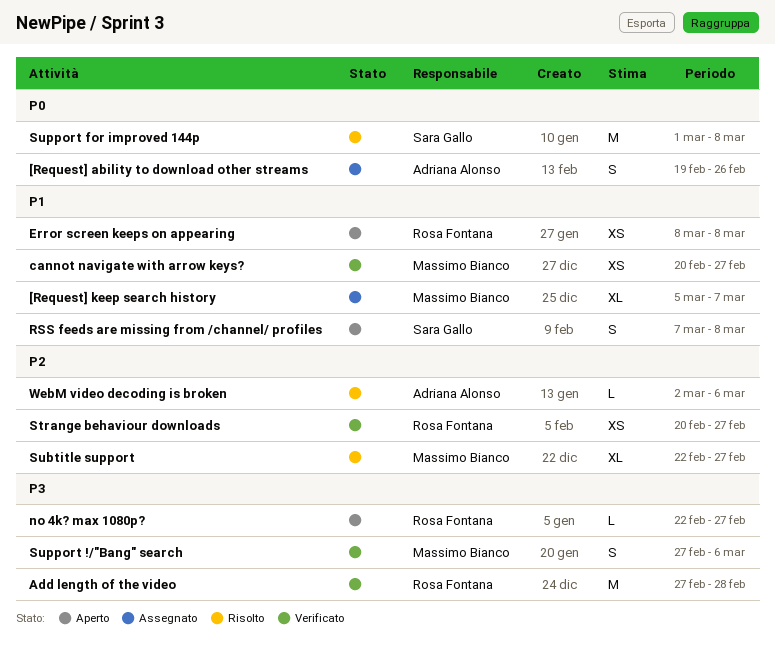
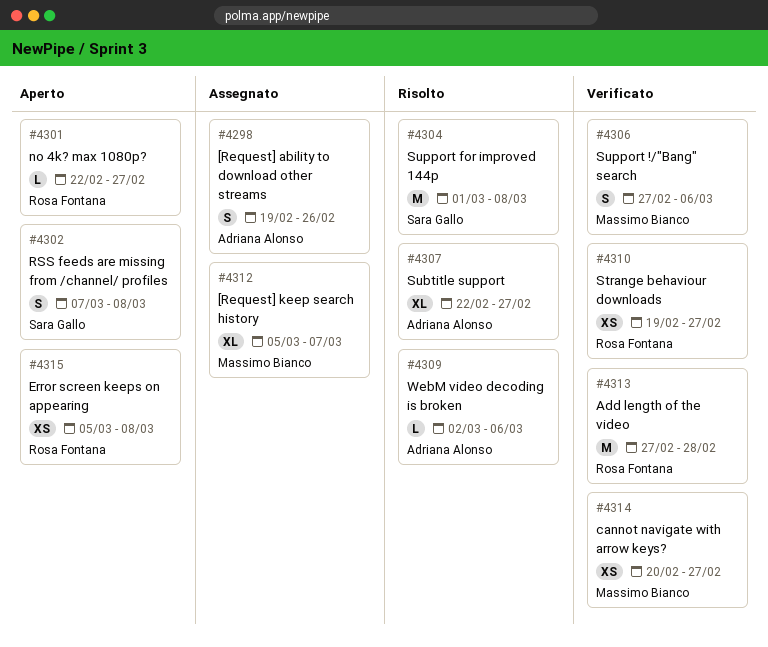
Error screen keeps on appearing, start: Mar 8 -> Mar 5
Strange behaviour downloads, start: Feb 20 -> Feb 19
Subtitle support, owner: Massimo Bianco -> Adriana Alonso

